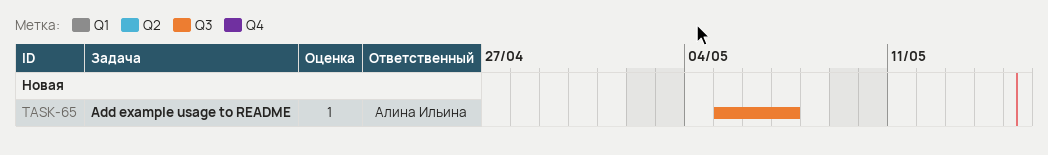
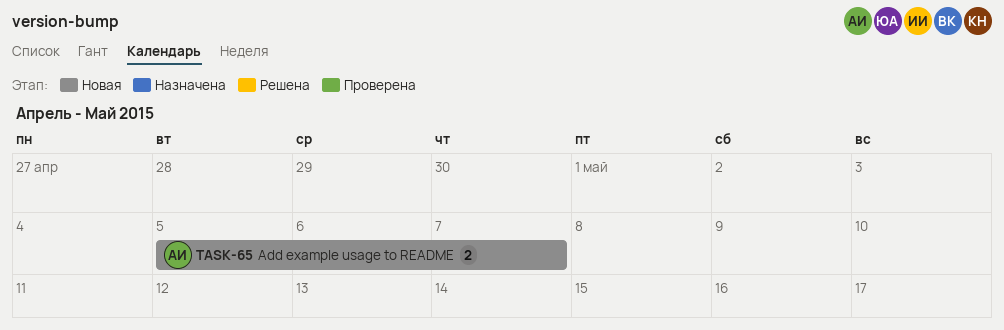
TASK-65, estimate: 1 -> 2

